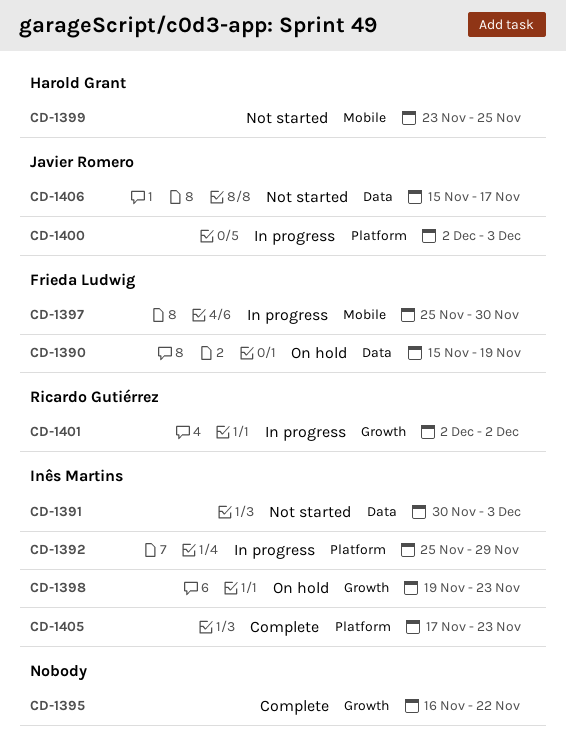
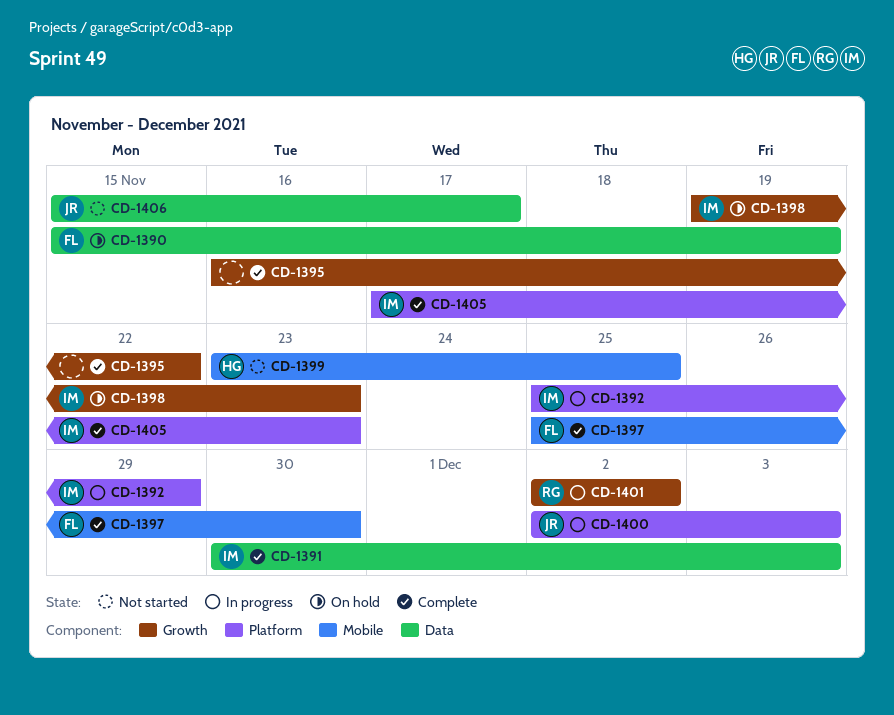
CD-1391, status: Not started -> Complete
CD-1397, status: In progress -> Complete

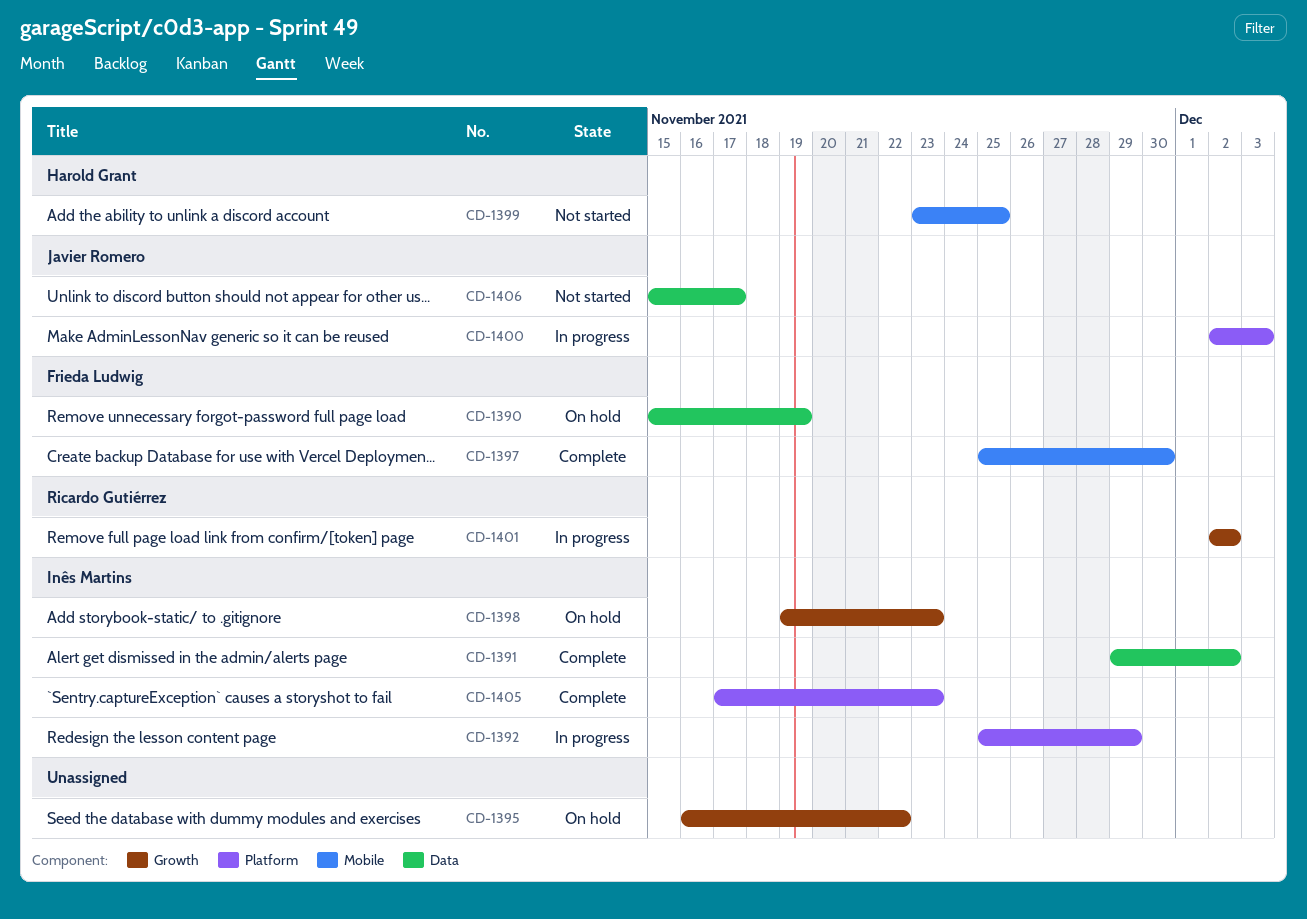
CD-1391, start: Nov 30 -> Nov 29
CD-1391, due: Dec 3 -> Dec 2
CD-1395, status: Complete -> On hold

